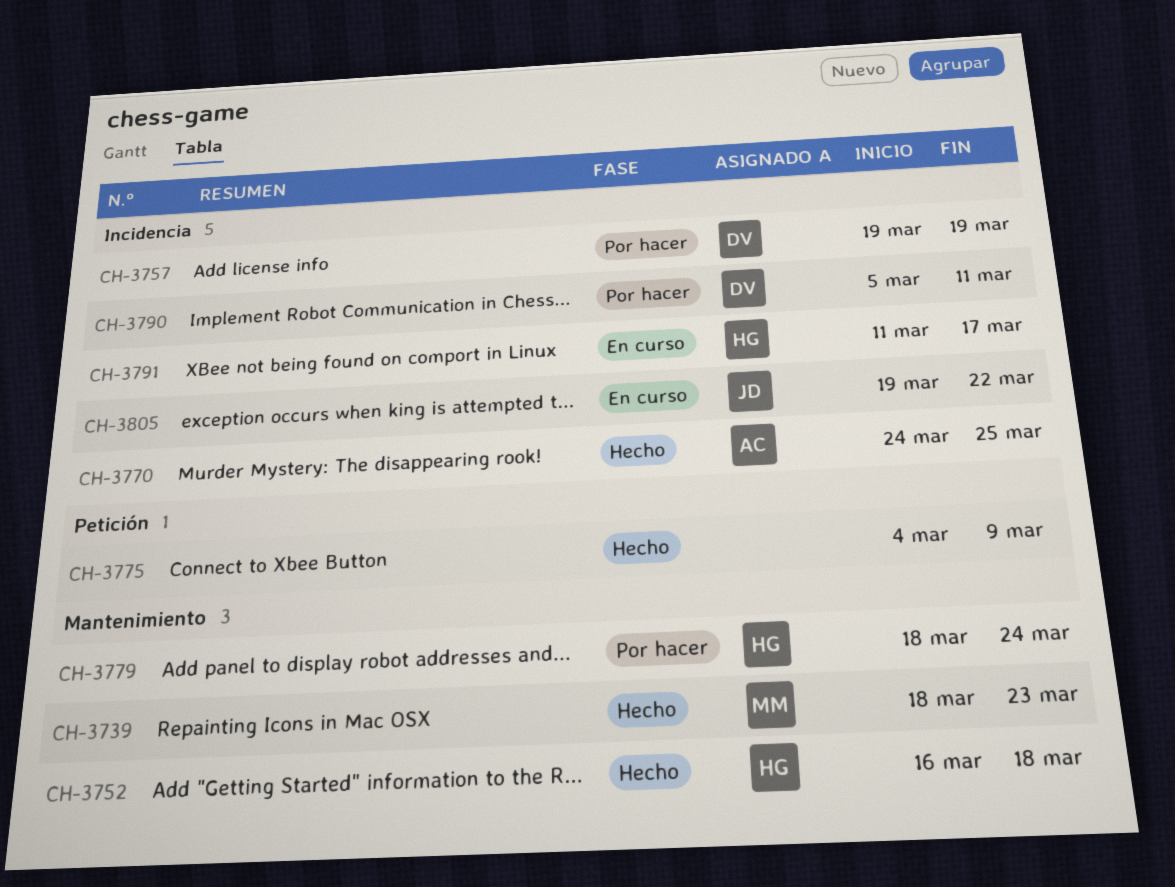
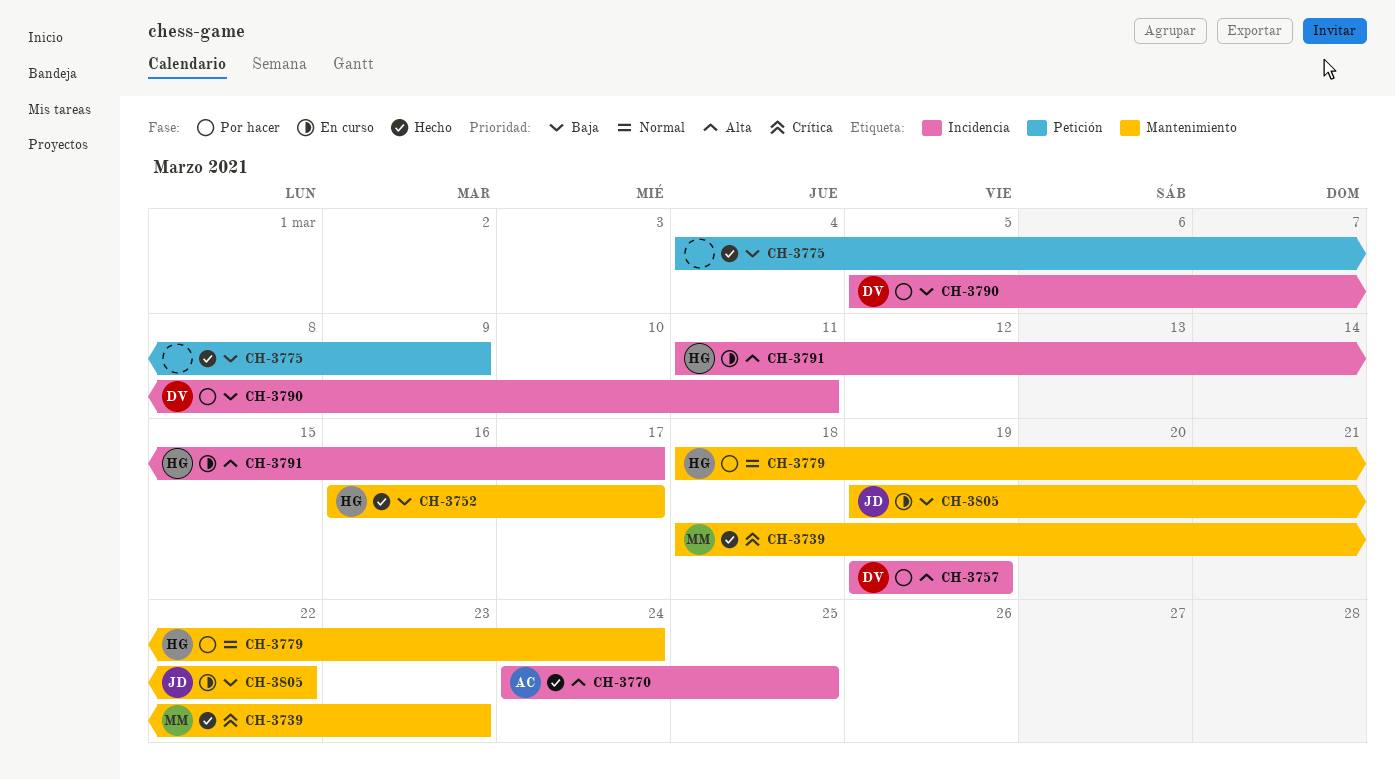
CH-3752, due: Mar 18 -> Mar 17
CH-3805, label: Incidencia -> Mantenimiento

